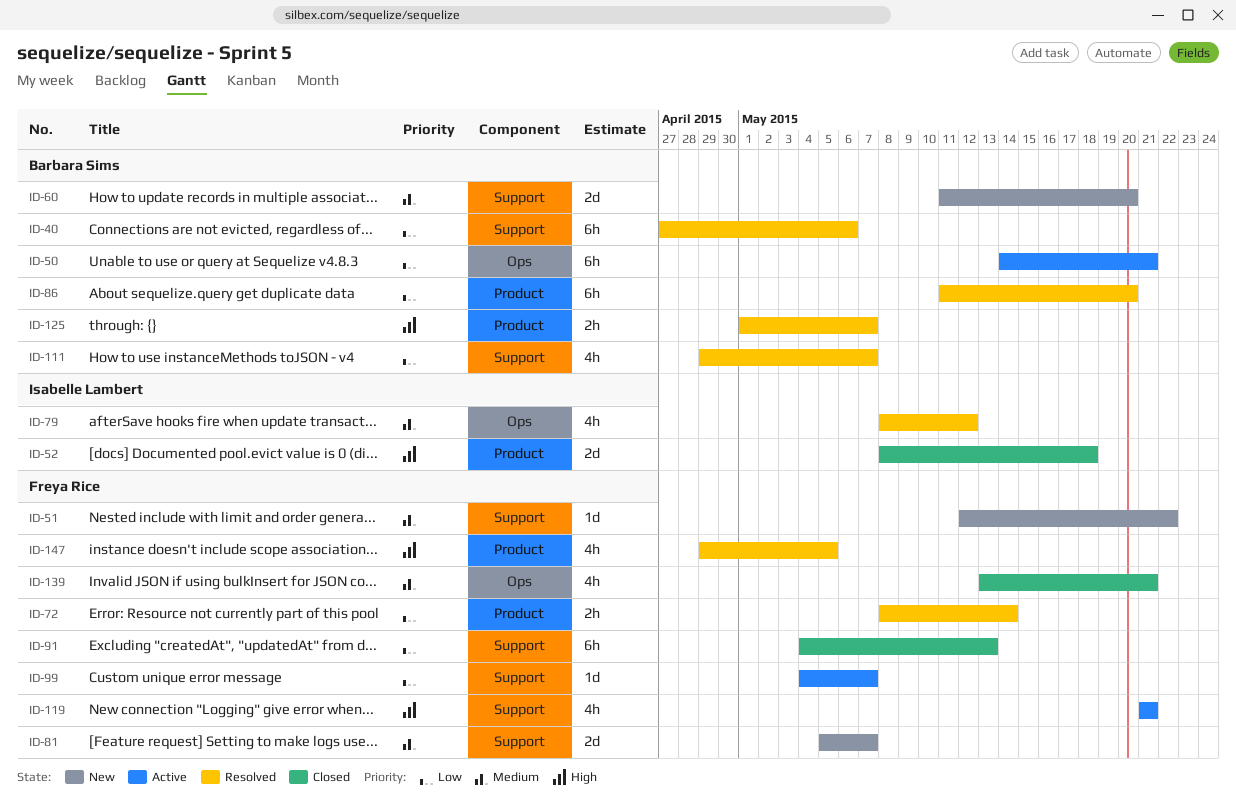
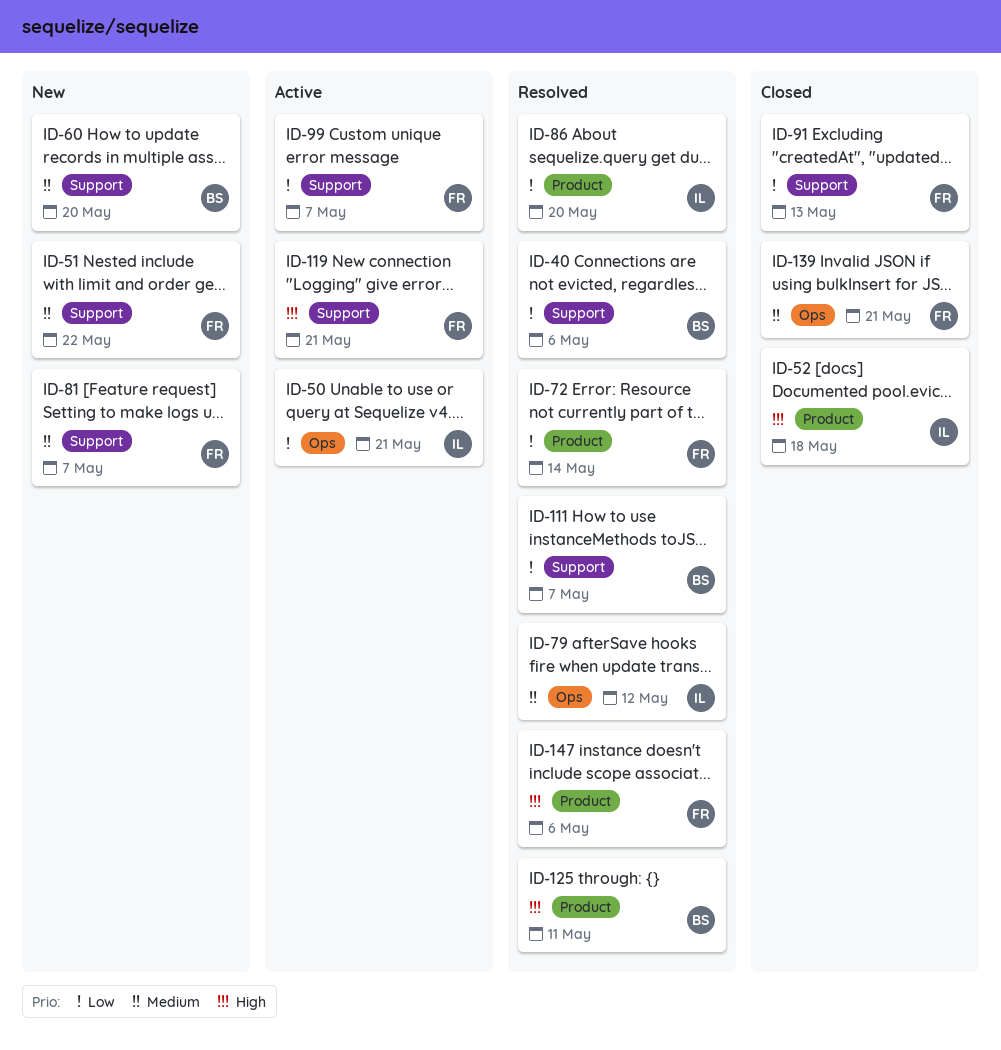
ID-50, owner: Barbara Sims -> Isabelle Lambert
ID-86, owner: Barbara Sims -> Isabelle Lambert
ID-125, due: May 7 -> May 11
ID-147, due: May 5 -> May 6

